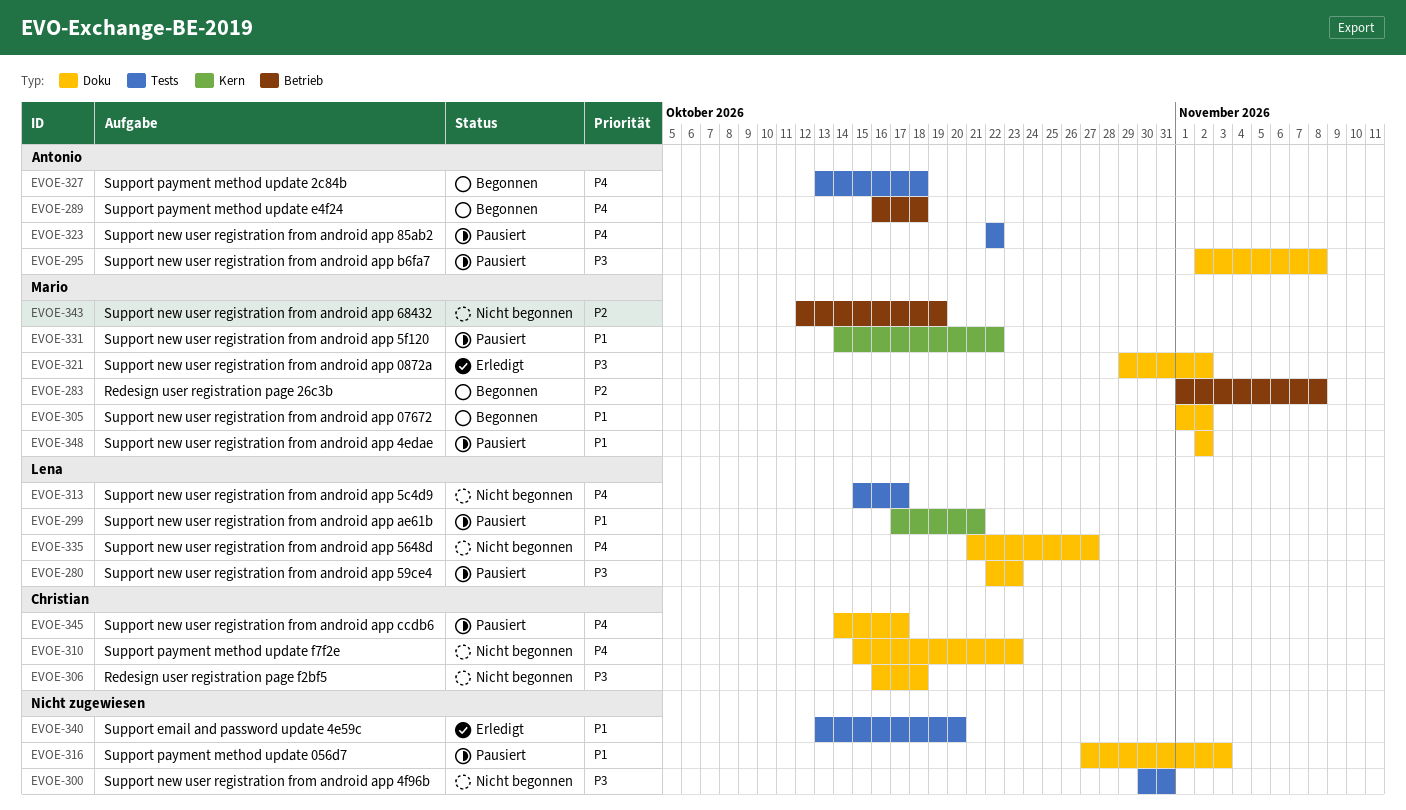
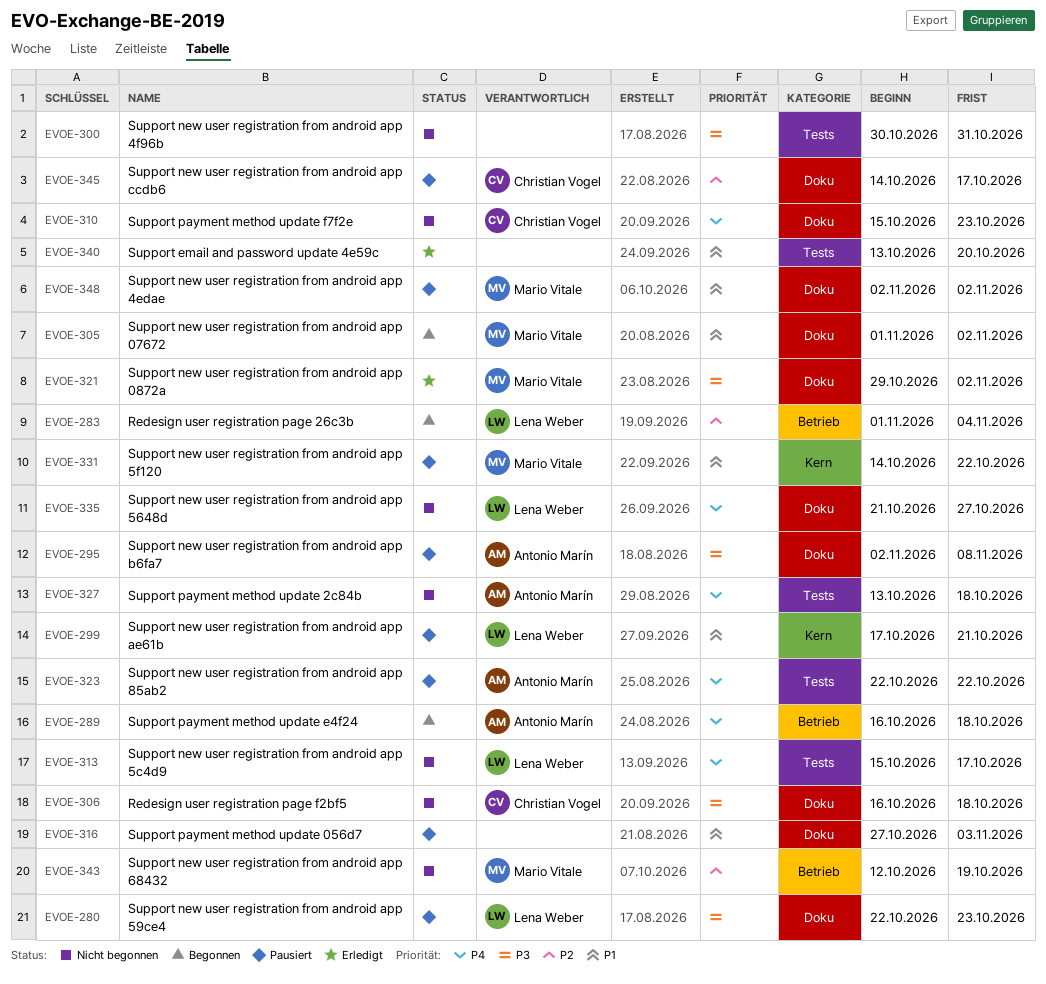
EVOE-283, owner: Mario Vitale -> Lena Weber
EVOE-283, due: Nov 8 -> Nov 4
EVOE-327, status: Begonnen -> Nicht begonnen
EVOE-345, priority: P4 -> P2

